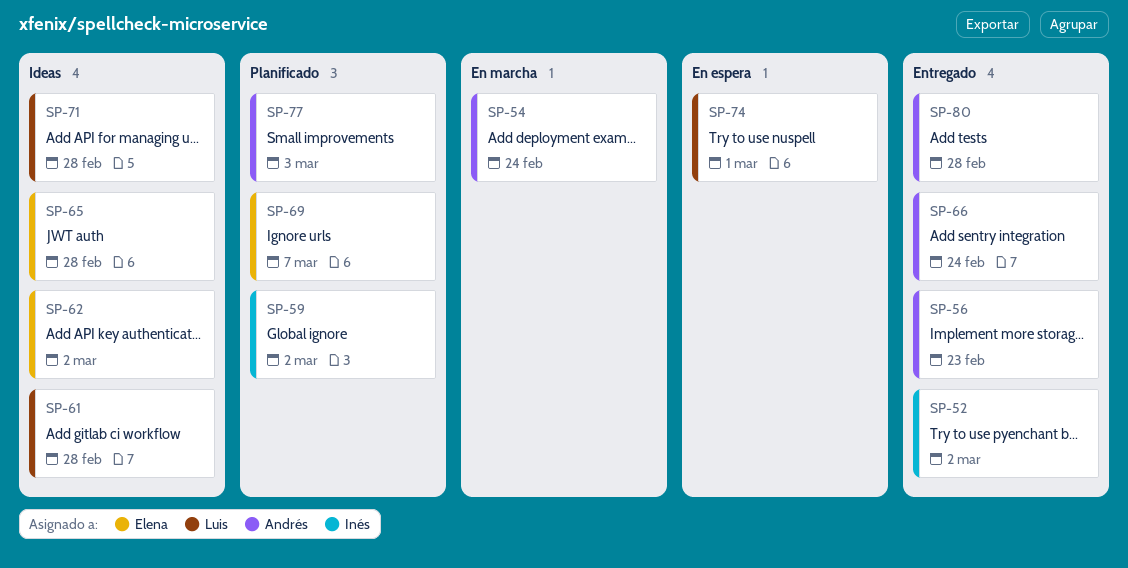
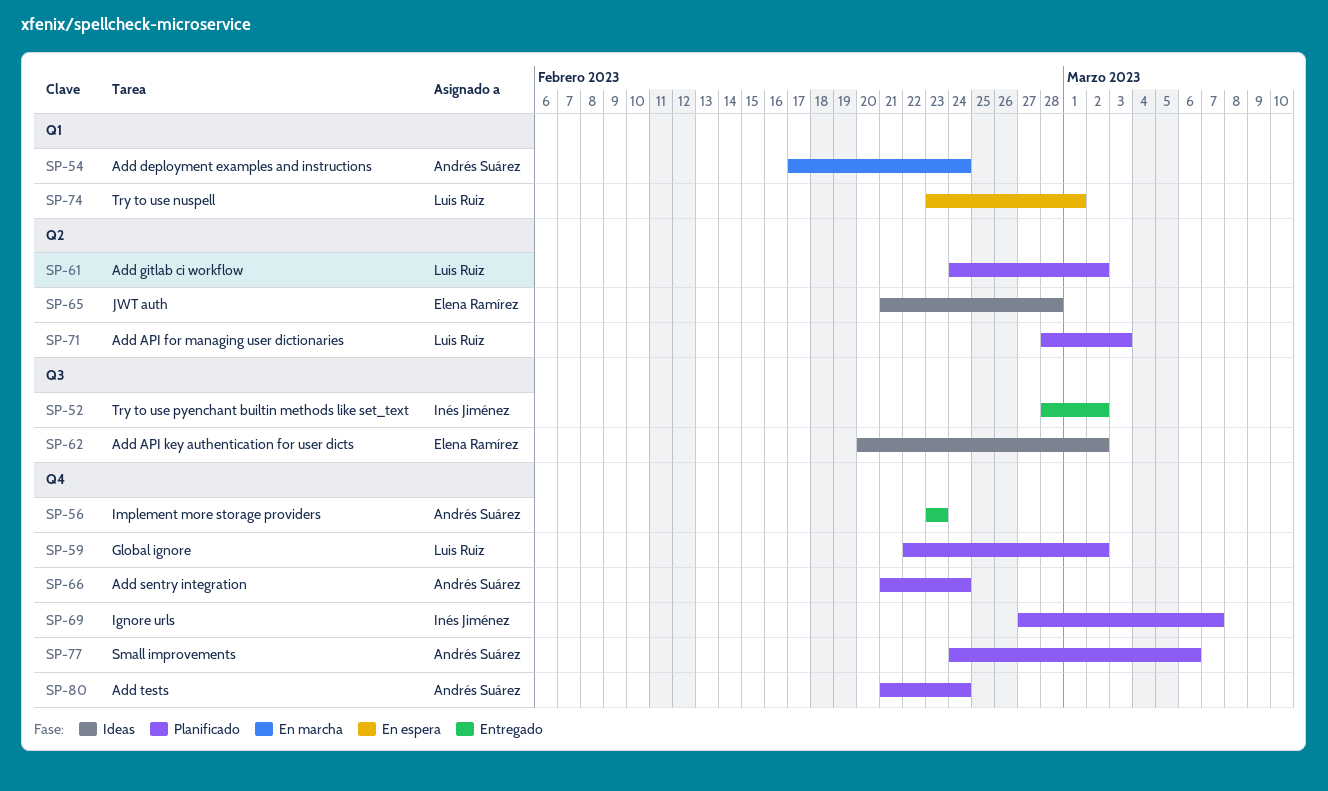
SP-59, owner: Inés Jiménez -> Luis Ruiz
SP-61, status: Ideas -> Planificado
SP-61, due: Feb 28 -> Mar 2
SP-66, status: Entregado -> Planificado
SP-69, owner: Elena Ramírez -> Inés Jiménez
SP-71, status: Ideas -> Planificado
SP-71, due: Feb 28 -> Mar 3
SP-77, due: Mar 3 -> Mar 6
SP-80, status: Entregado -> Planificado
SP-80, due: Feb 28 -> Feb 24

